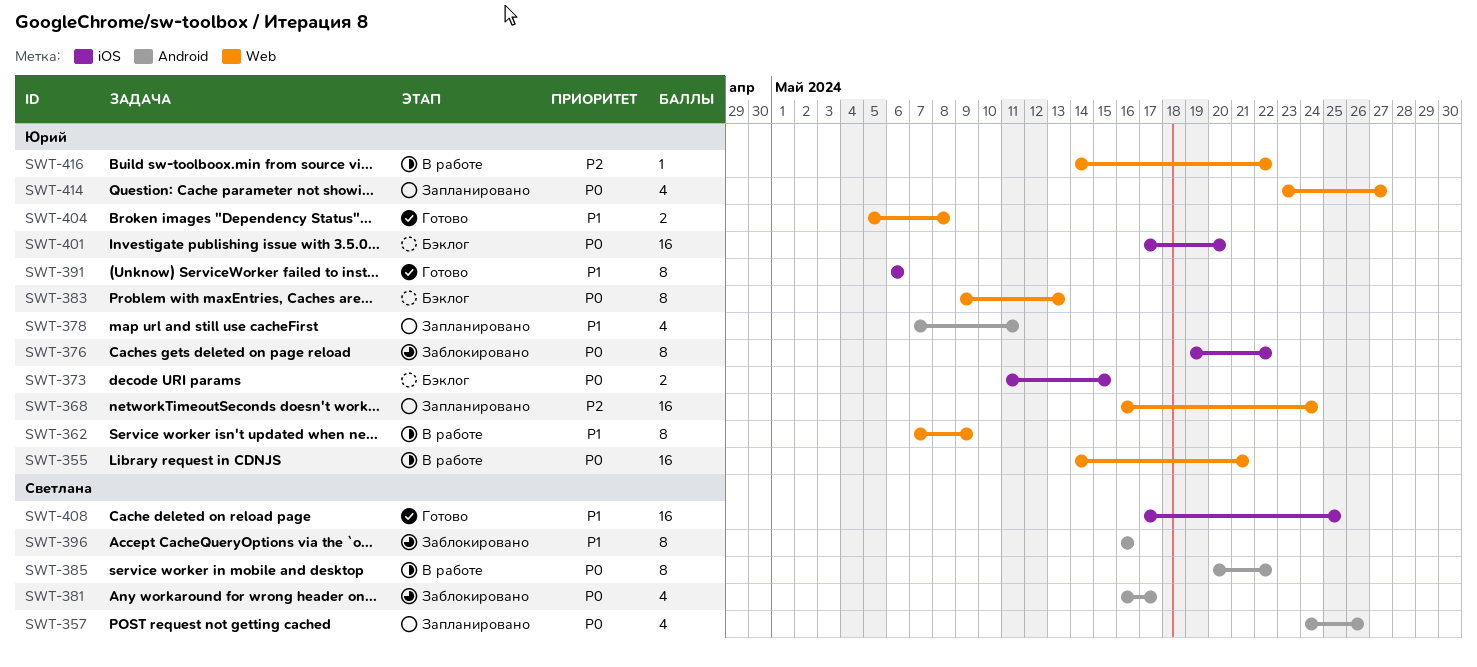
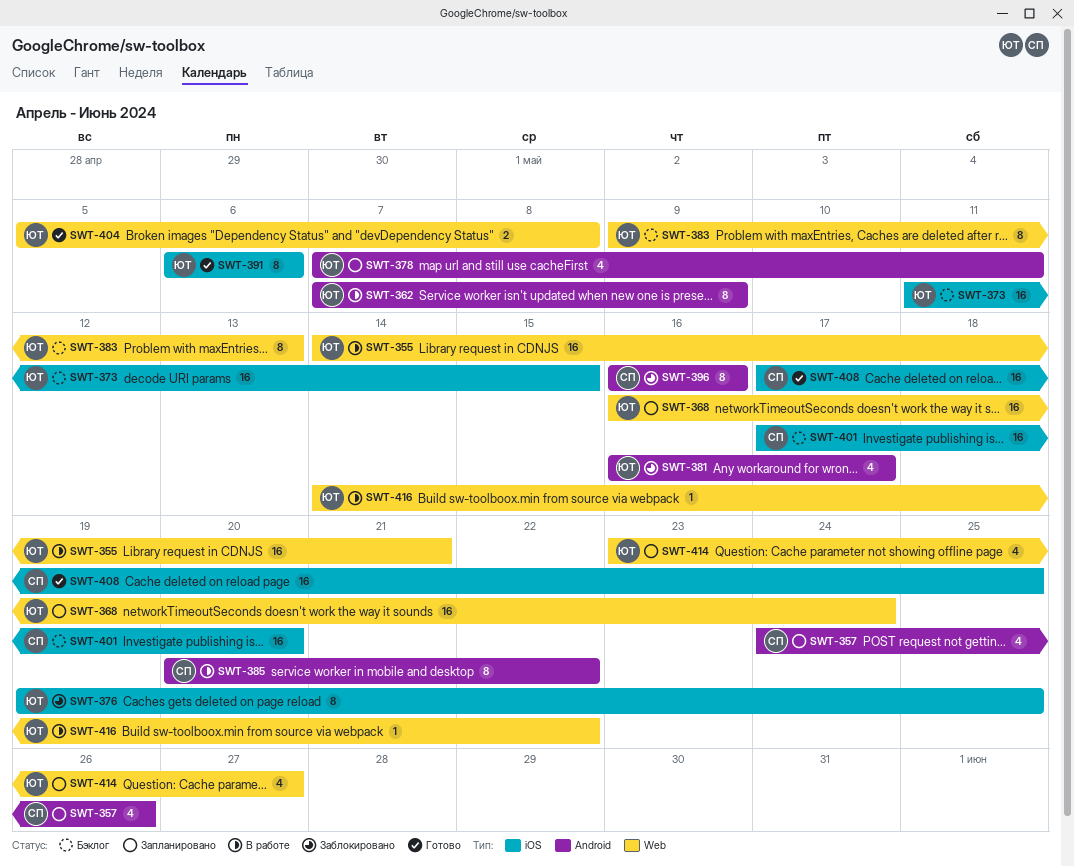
SWT-362, label: Web -> Android
SWT-373, estimate: 2 -> 16
SWT-376, due: May 22 -> May 25
SWT-381, owner: Светлана -> Юрий
SWT-401, owner: Юрий -> Светлана

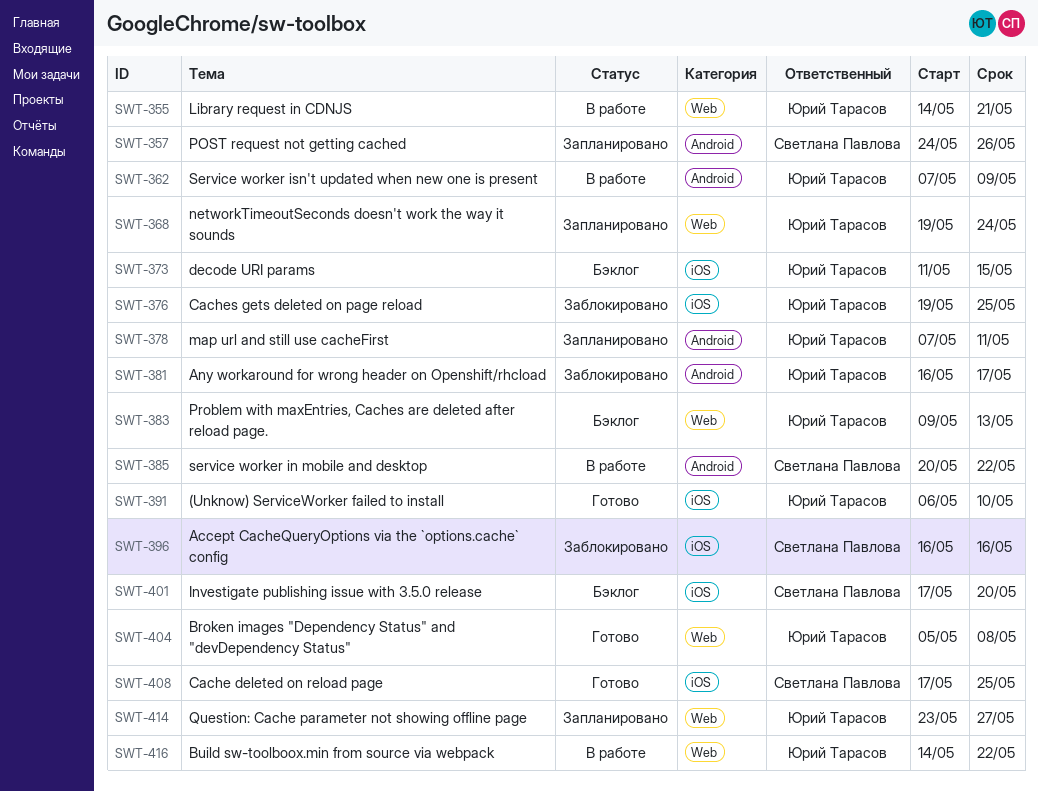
SWT-368, start: May 16 -> May 19
SWT-391, due: May 6 -> May 10
SWT-396, label: Android -> iOS

